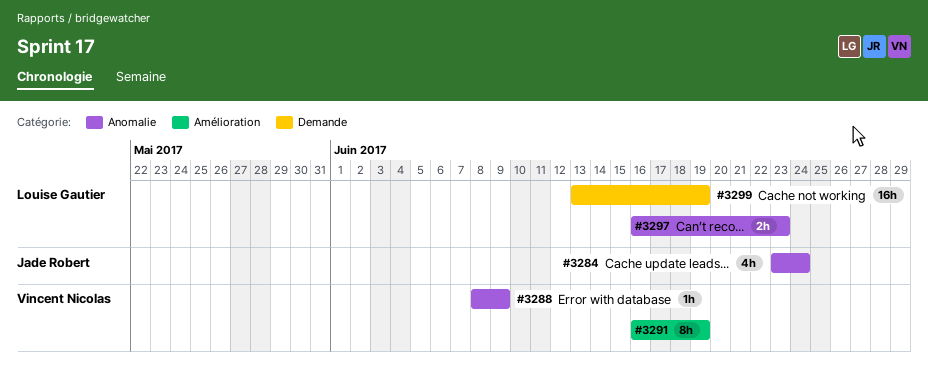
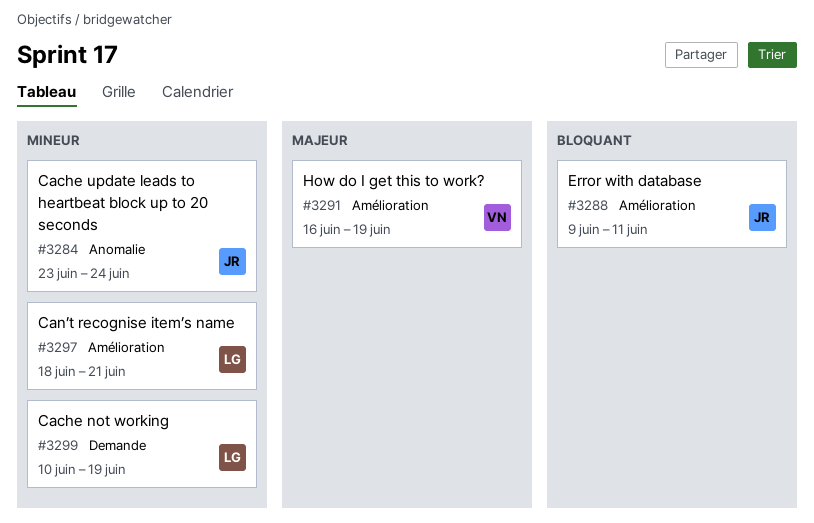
#3288, owner: Vincent Nicolas -> Jade Robert
#3288, label: Anomalie -> Amélioration
#3288, start: Jun 8 -> Jun 9
#3288, due: Jun 9 -> Jun 11
#3297, label: Anomalie -> Amélioration
#3297, start: Jun 16 -> Jun 18
#3297, due: Jun 23 -> Jun 21
#3299, start: Jun 13 -> Jun 10

